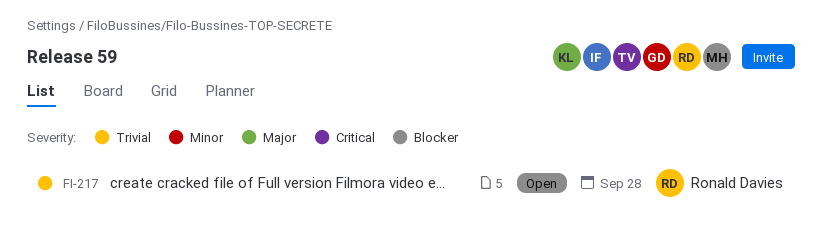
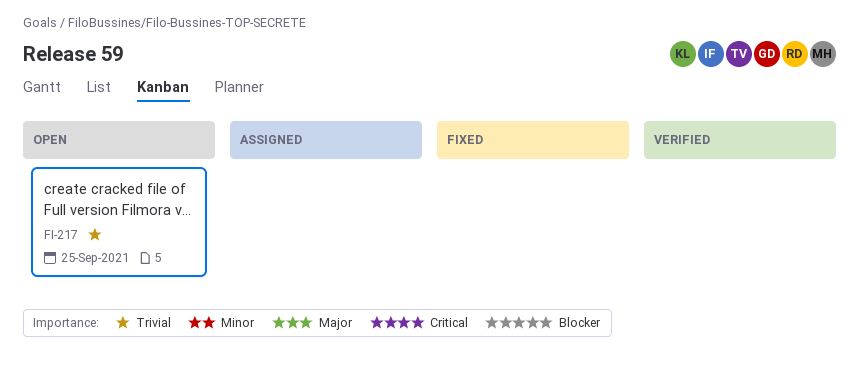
FI-217, due: Sep 28 -> Sep 25

